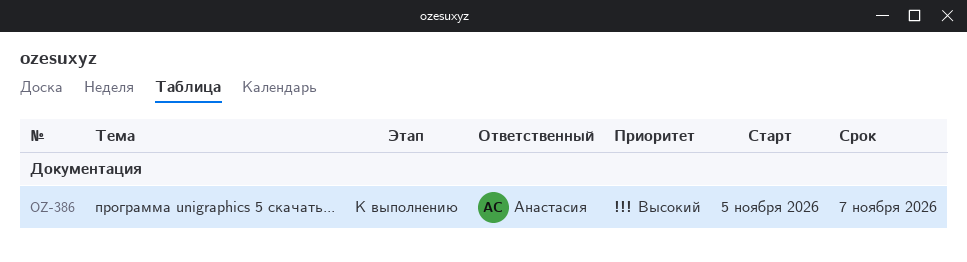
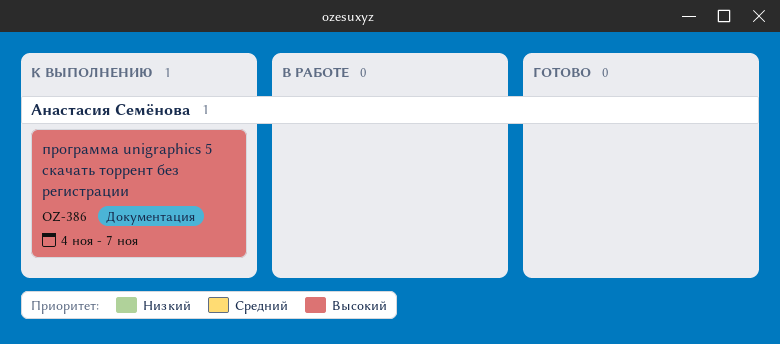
OZ-386, start: Nov 5 -> Nov 4

